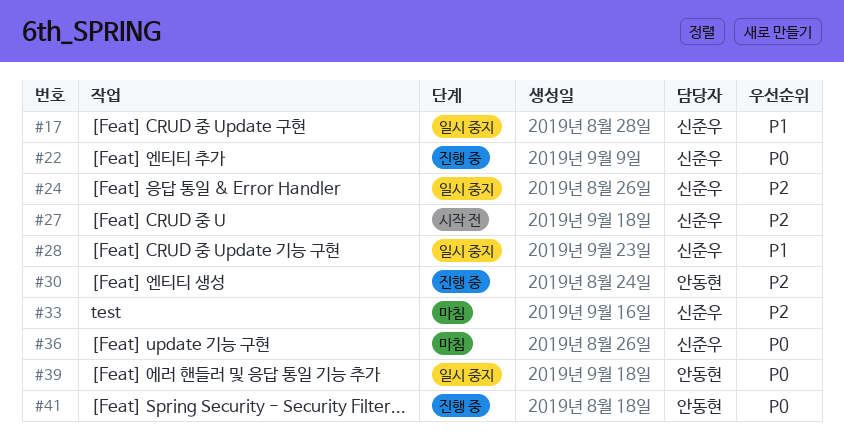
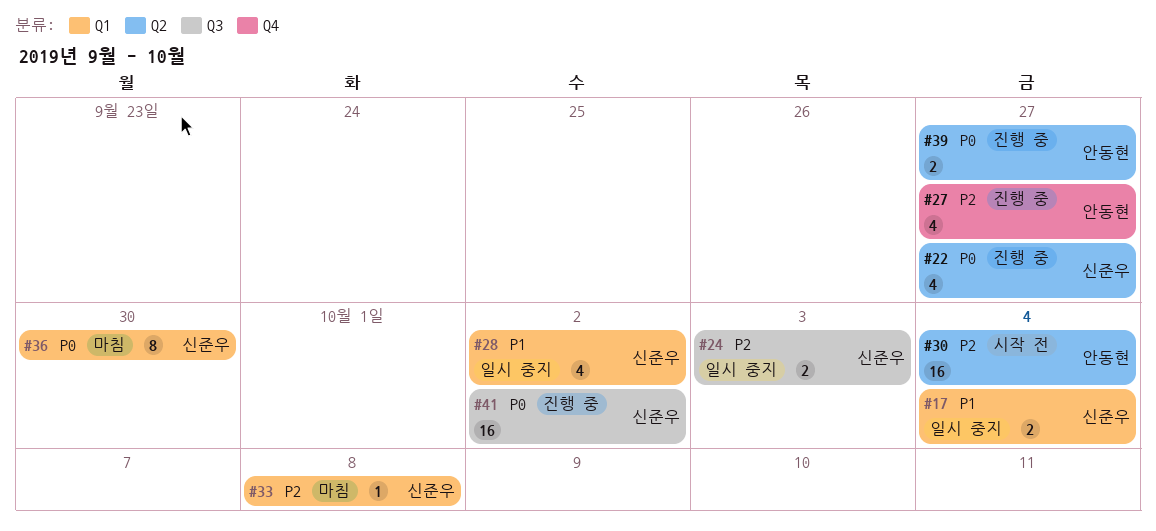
#27, status: 시작 전 -> 진행 중
#27, owner: 신준우 -> 안동현
#30, status: 진행 중 -> 시작 전
#39, status: 일시 중지 -> 진행 중
#41, owner: 안동현 -> 신준우

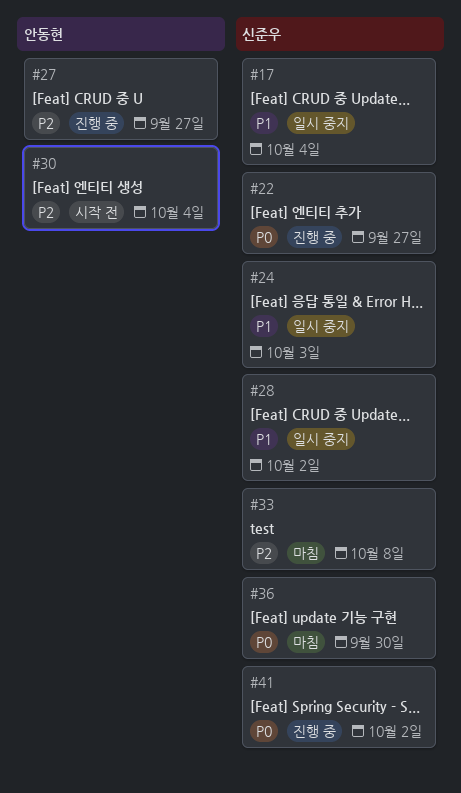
#24, priority: P2 -> P1
#39: present -> none

